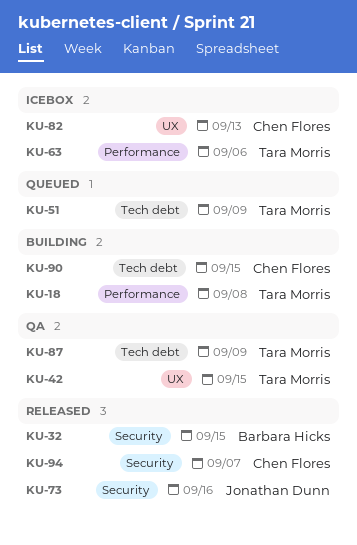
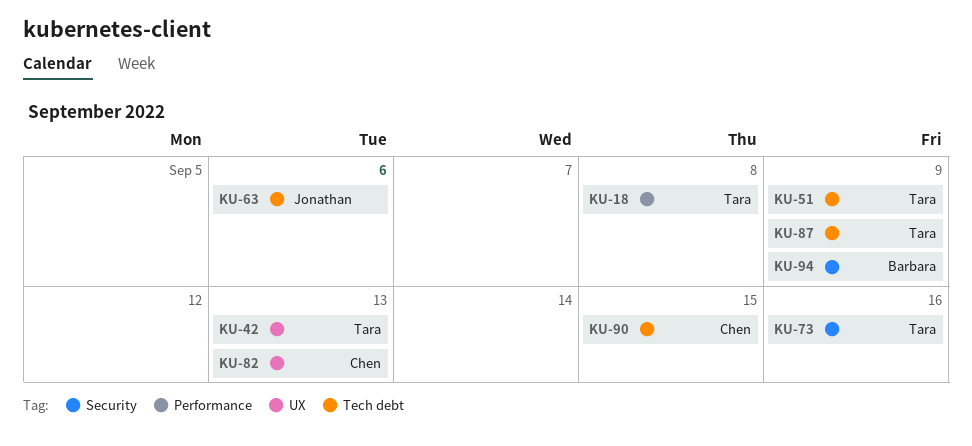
KU-32: present -> none
KU-42, due: Sep 15 -> Sep 13
KU-63, owner: Tara Morris -> Jonathan Dunn
KU-63, label: Performance -> Tech debt
KU-73, owner: Jonathan Dunn -> Tara Morris
KU-94, owner: Chen Flores -> Barbara Hicks
KU-94, due: Sep 7 -> Sep 9

